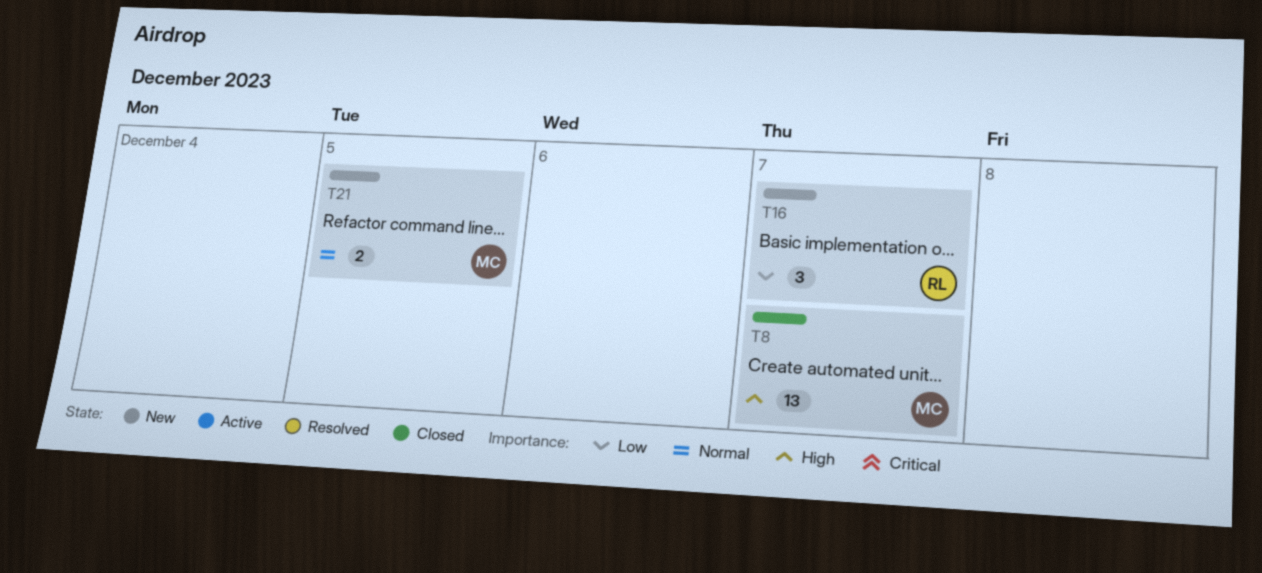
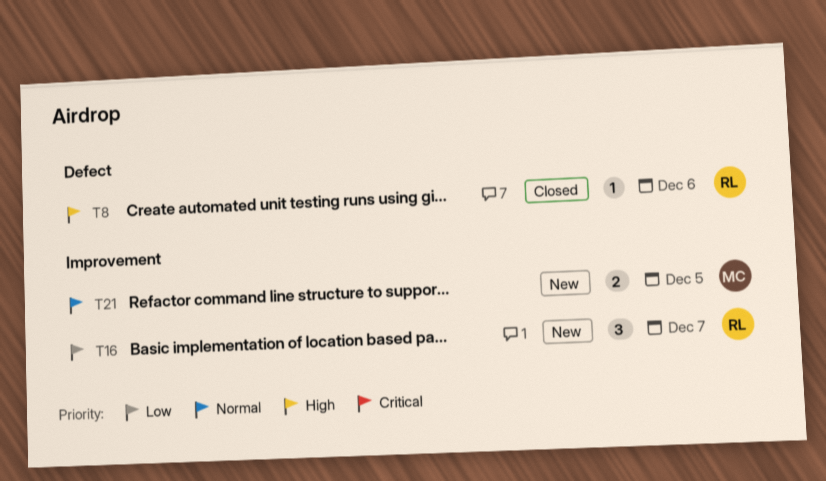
T8, owner: MC -> RL
T8, estimate: 13 -> 1
T8, due: Dec 7 -> Dec 6

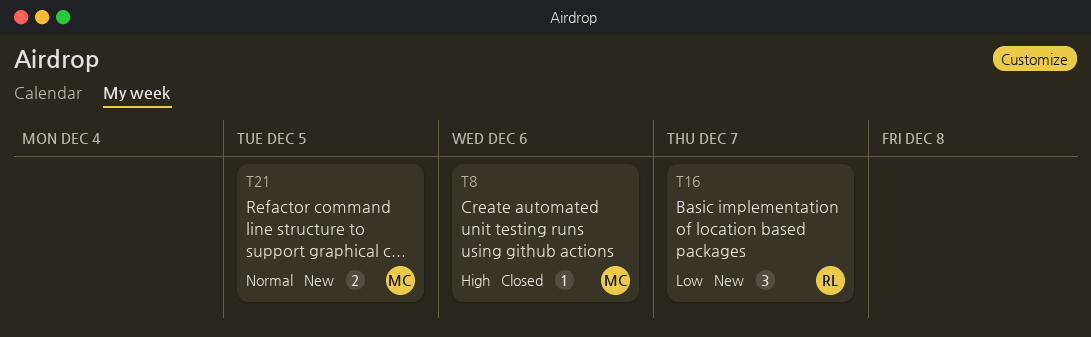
T8, owner: RL -> MC

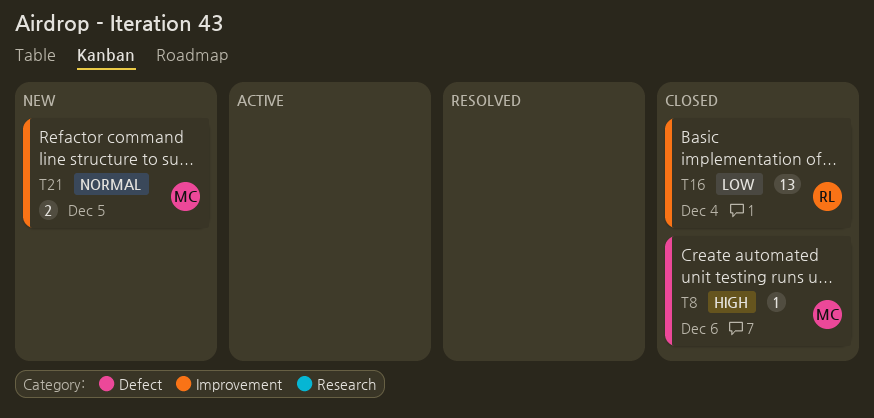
T16, status: New -> Closed
T16, estimate: 3 -> 13
T16, due: Dec 7 -> Dec 4

